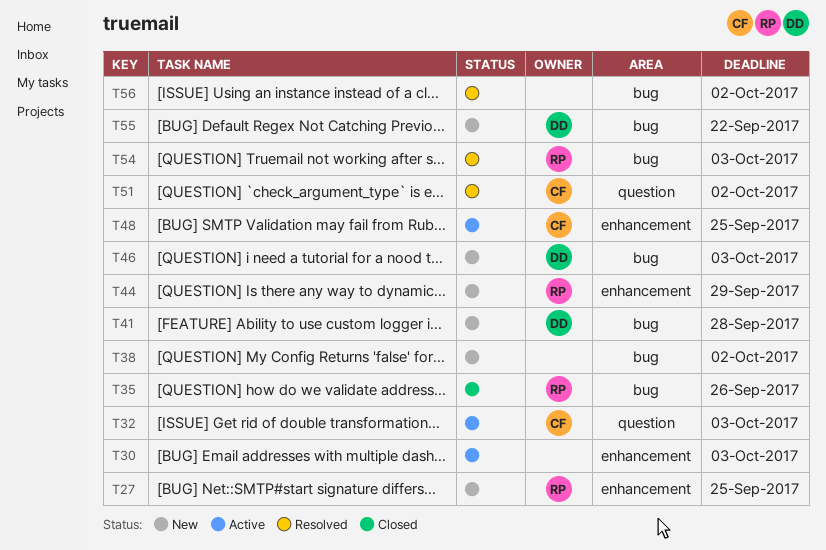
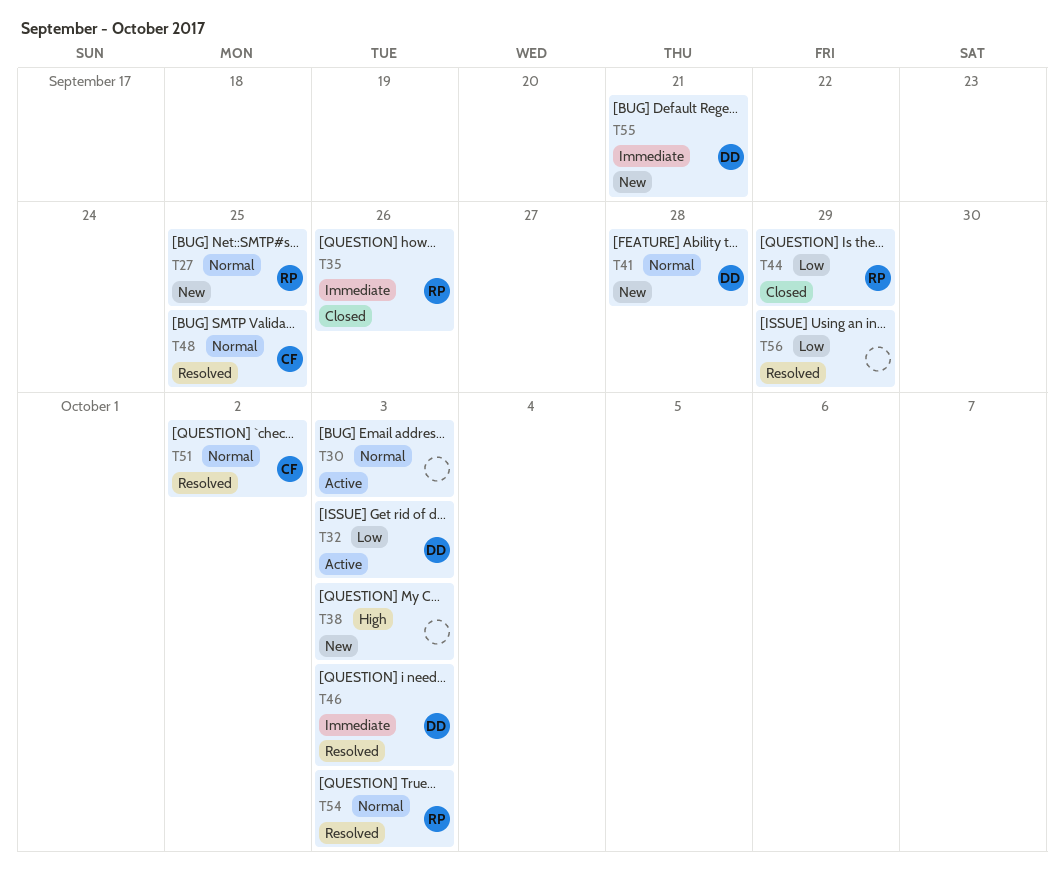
T32, owner: CF -> DD
T38, due: Oct 2 -> Oct 3
T44, status: New -> Closed
T46, status: New -> Resolved
T48, status: Active -> Resolved
T55, due: Sep 22 -> Sep 21
T56, due: Oct 2 -> Sep 29

